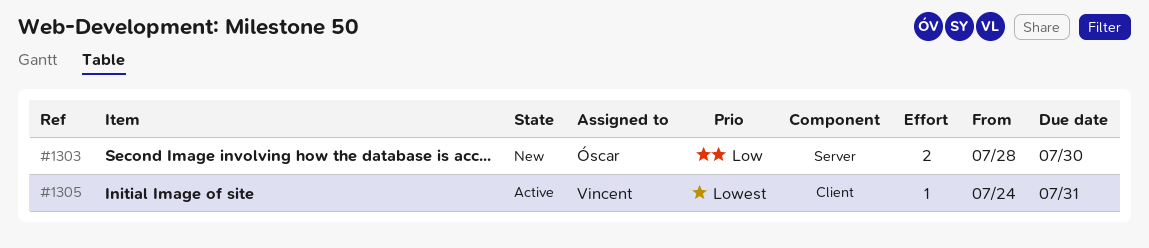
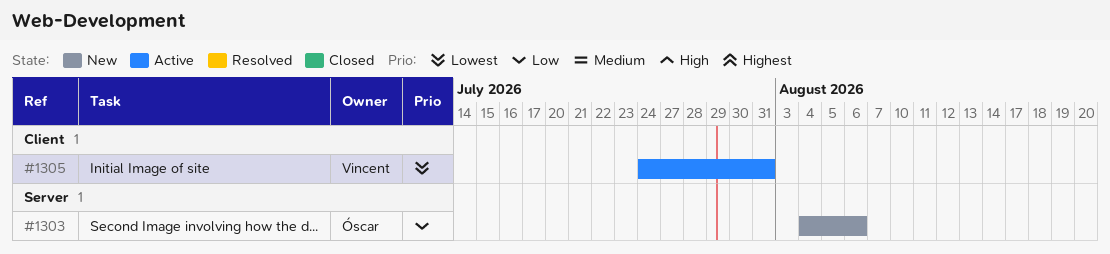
#1303, start: Jul 28 -> Aug 4
#1303, due: Jul 30 -> Aug 6

